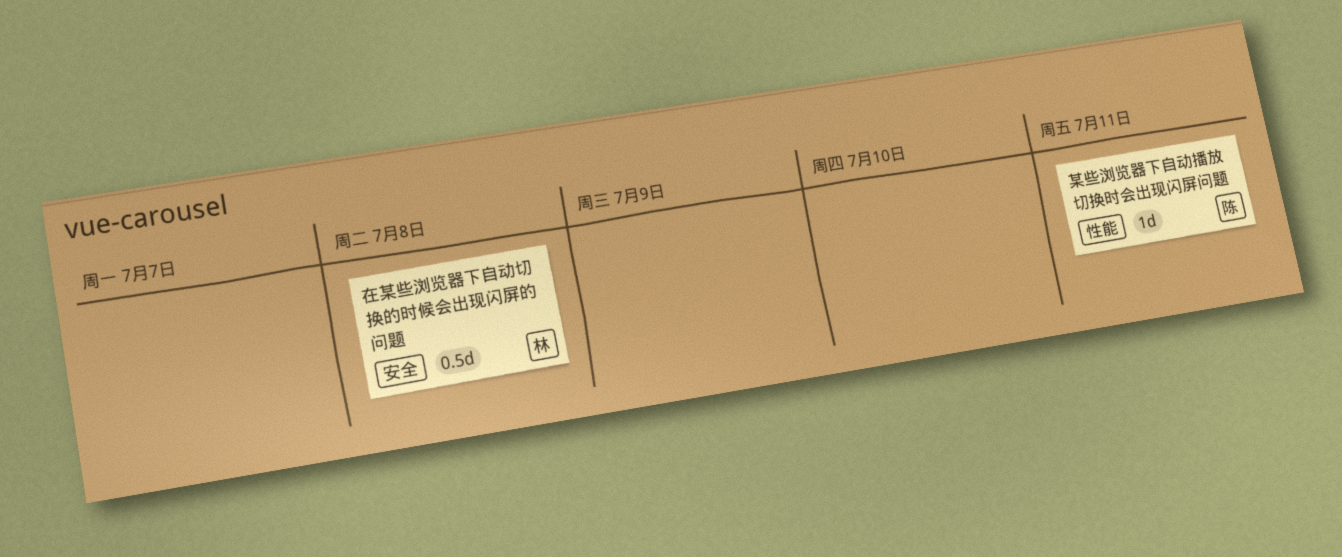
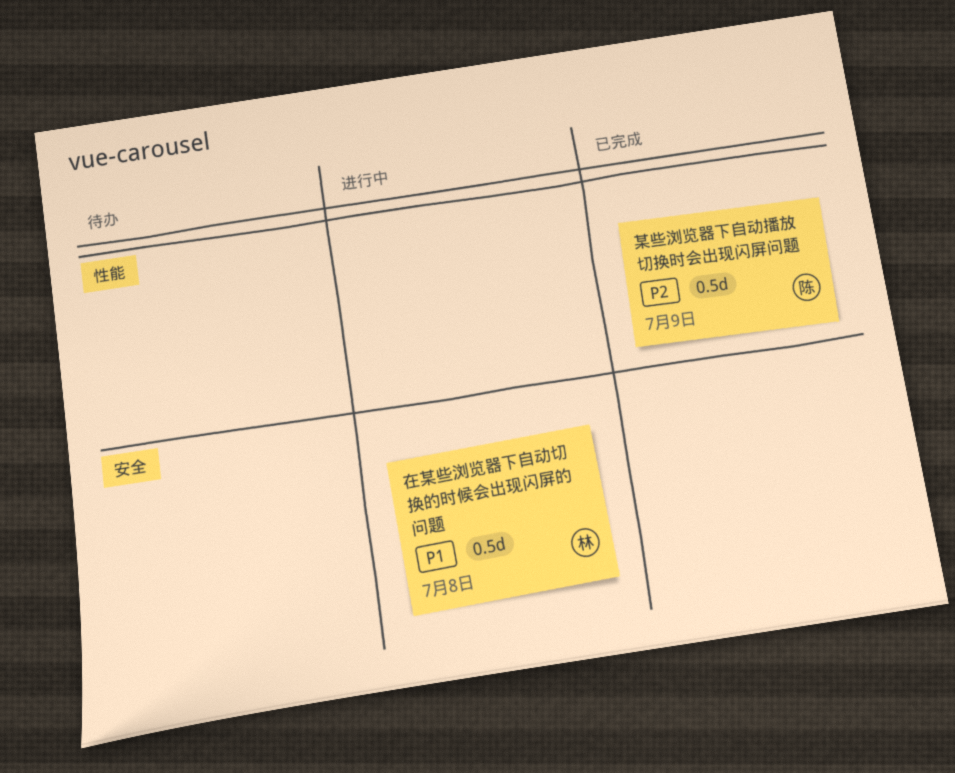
某些浏览器下自动播放切换时会出现闪屏问题, estimate: 1d -> 0.5d
某些浏览器下自动播放切换时会出现闪屏问题, due: Jul 11 -> Jul 9

